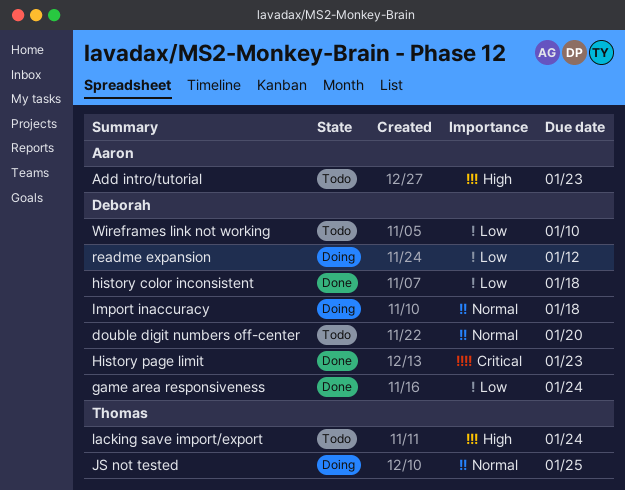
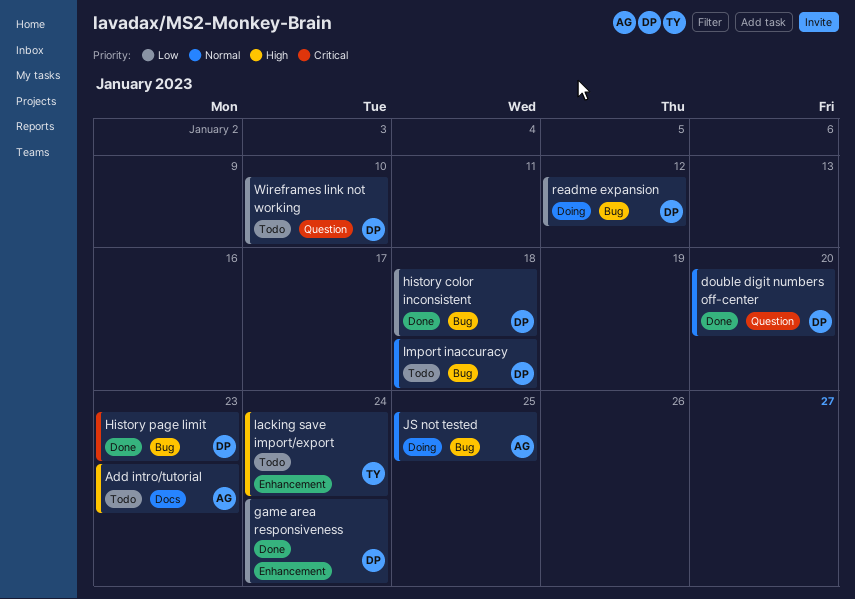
double digit numbers off-center, status: Todo -> Done
Import inaccuracy, status: Doing -> Todo
JS not tested, owner: Thomas -> Aaron

